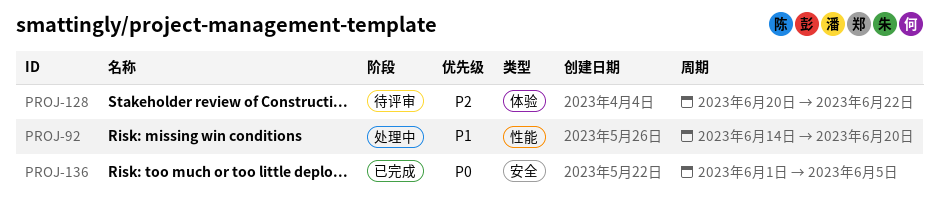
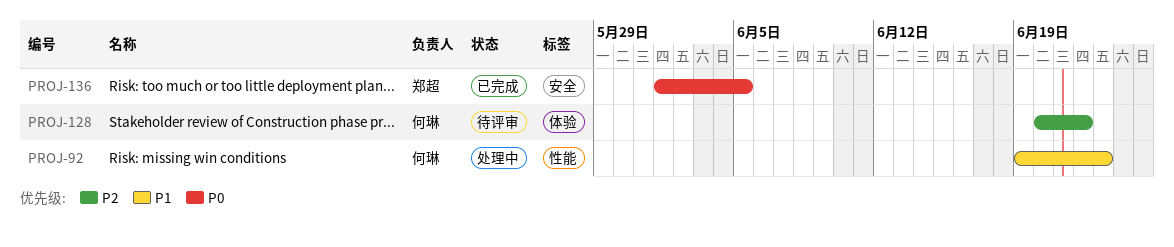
PROJ-92, start: Jun 14 -> Jun 19
PROJ-92, due: Jun 20 -> Jun 23

